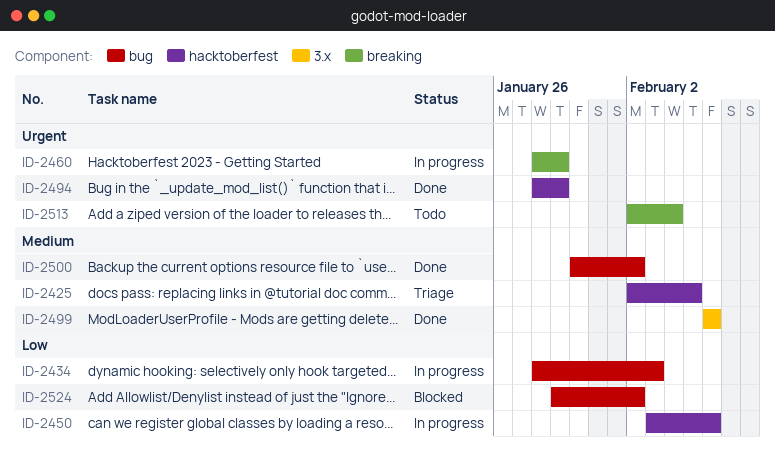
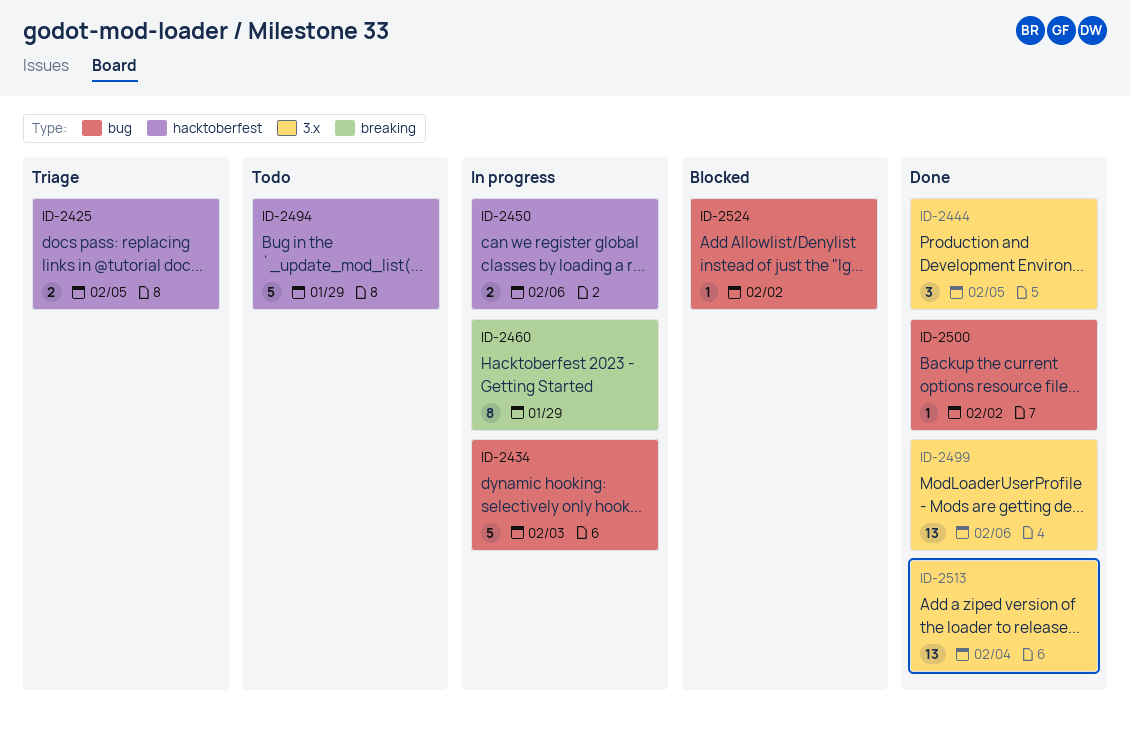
ID-2444: none -> present
ID-2494, status: Done -> Todo
ID-2513, status: Todo -> Done
ID-2513, label: breaking -> 3.x

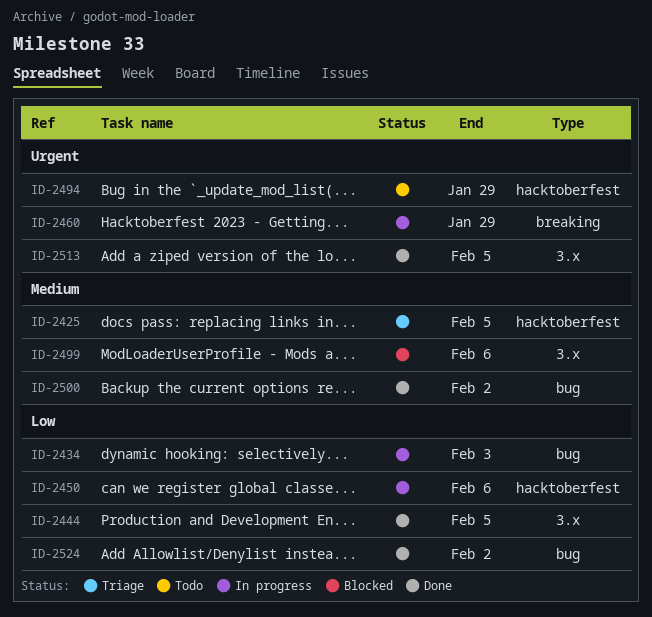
ID-2499, status: Done -> Blocked
ID-2513, due: Feb 4 -> Feb 5
ID-2524, status: Blocked -> Done

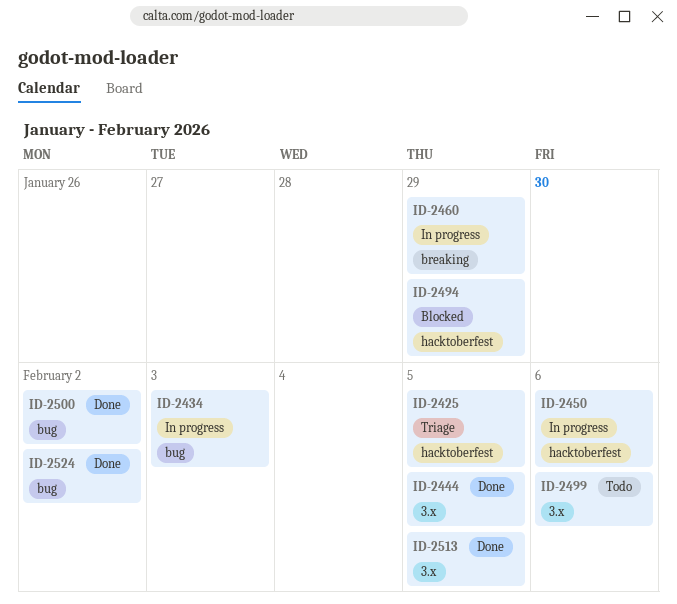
ID-2494, status: Todo -> Blocked
ID-2499, status: Blocked -> Todo

